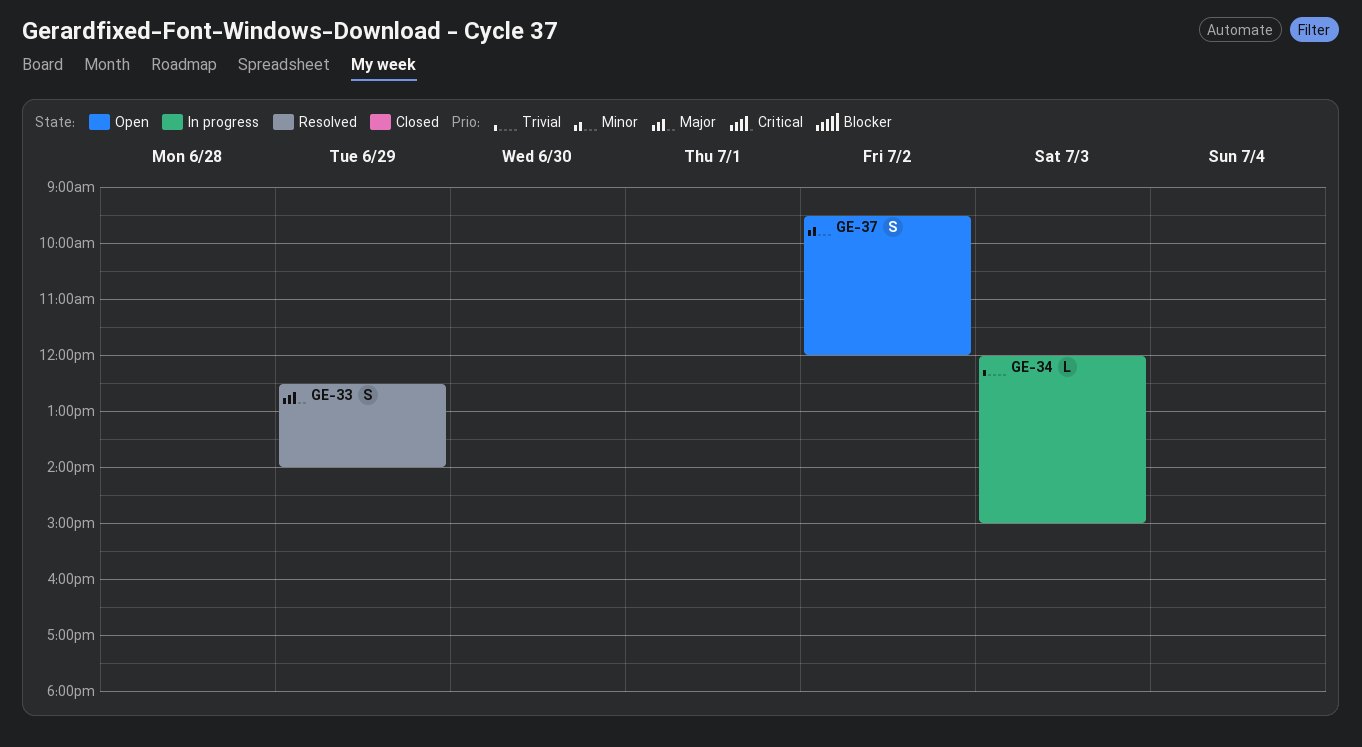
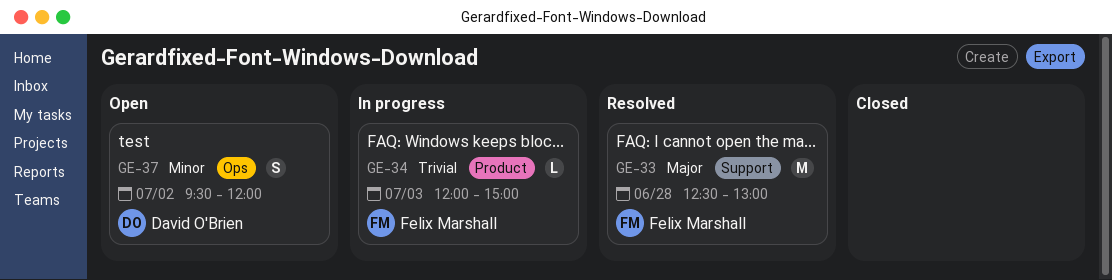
GE-33, estimate: S -> M
GE-33, day: Jun 29 -> Jun 28
GE-33, ends: 14:00 -> 13:00

